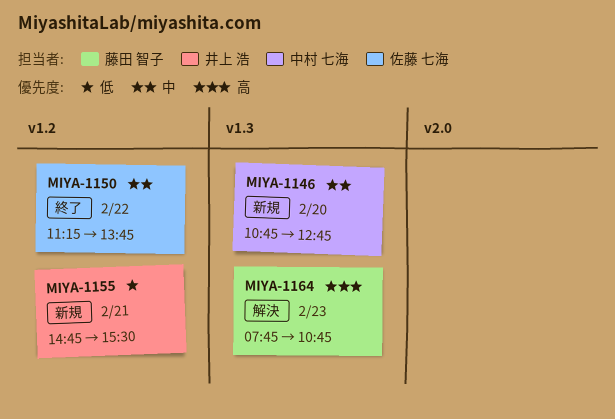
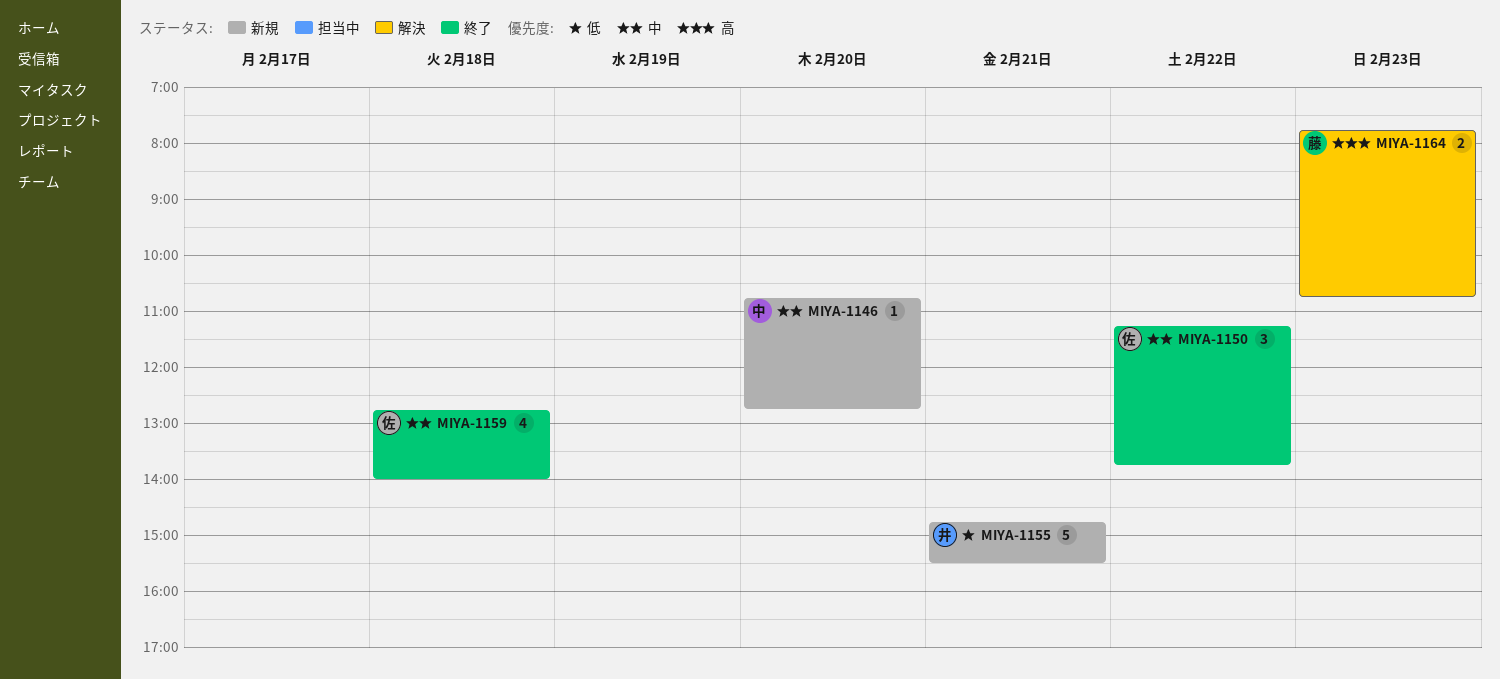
MIYA-1159: none -> present

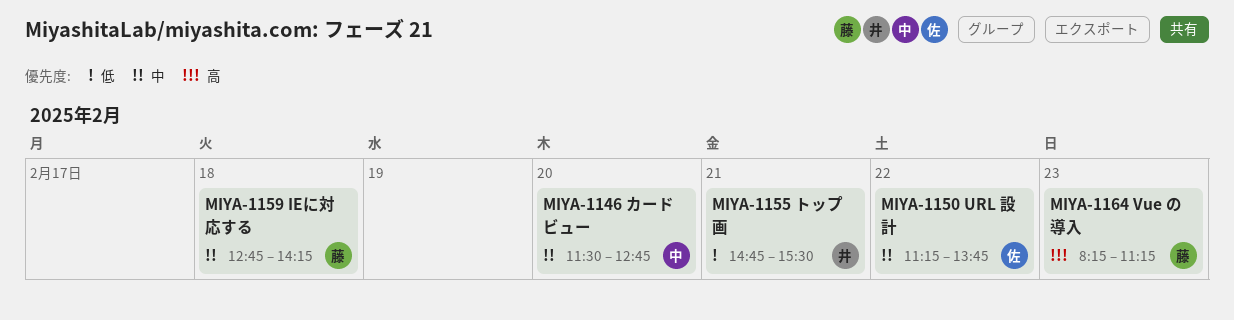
MIYA-1146, begins: 10:45 -> 11:30
MIYA-1159, owner: 佐 -> 藤
MIYA-1159, ends: 14:00 -> 14:15
MIYA-1164, begins: 07:45 -> 08:15
MIYA-1164, ends: 10:45 -> 11:15

